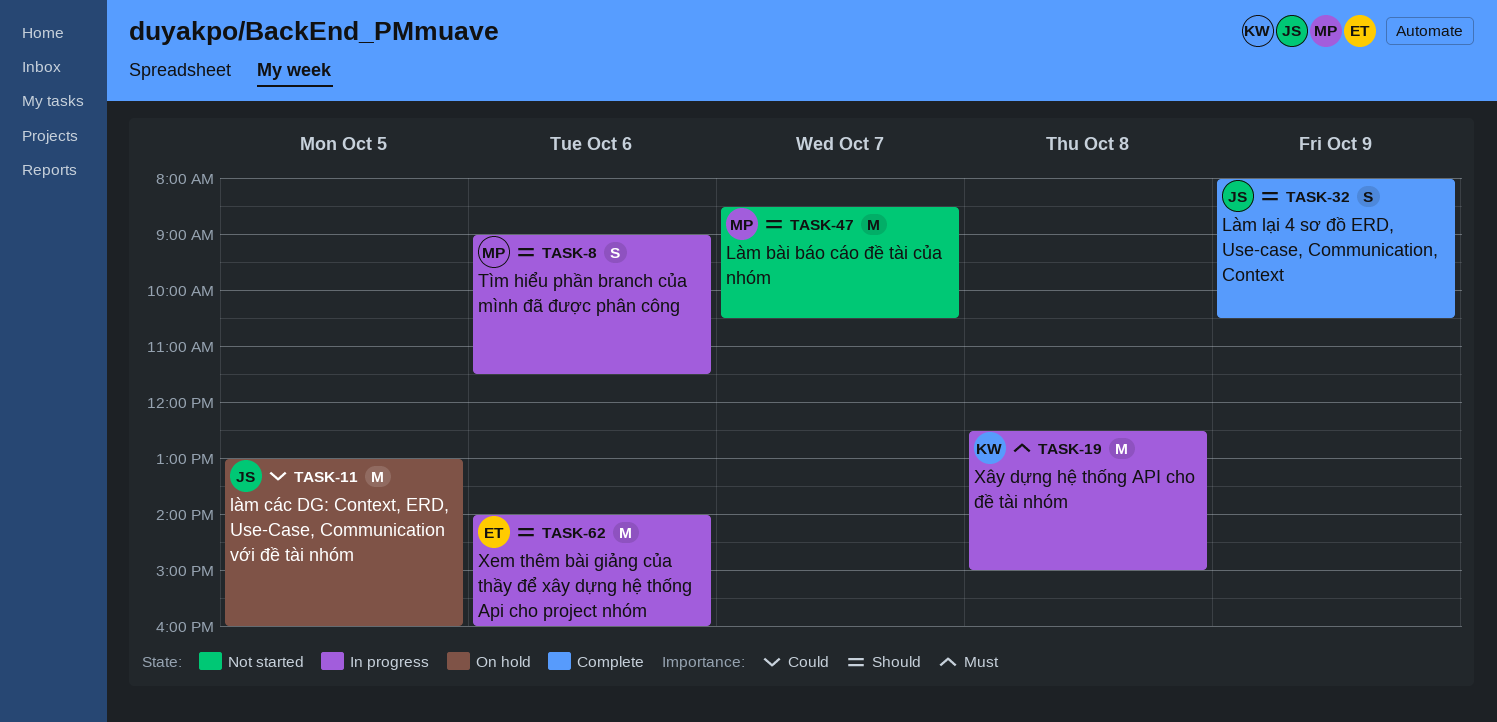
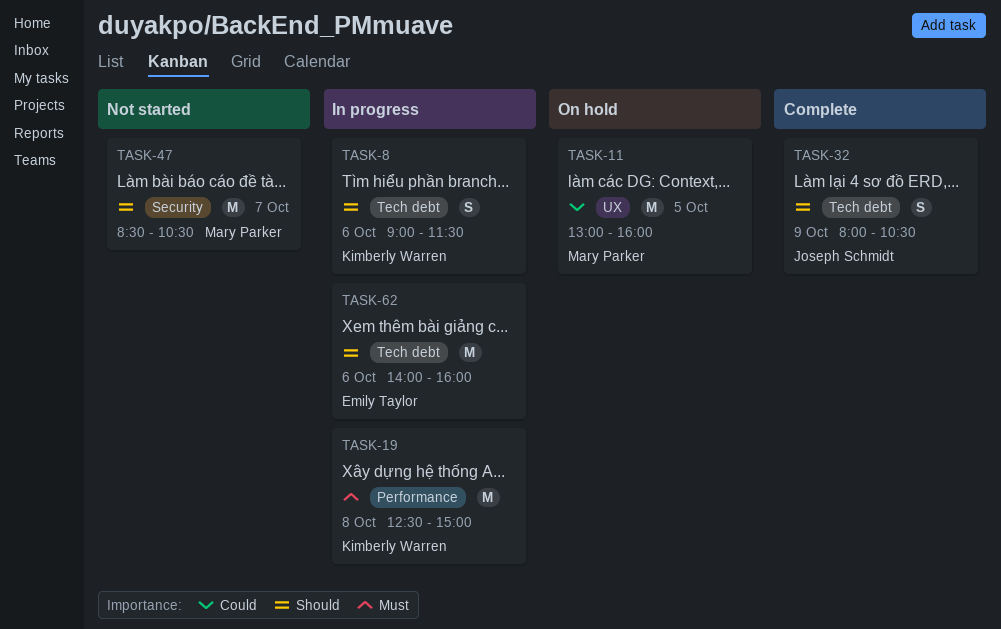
TASK-8, owner: Mary Parker -> Kimberly Warren
TASK-11, owner: Joseph Schmidt -> Mary Parker

